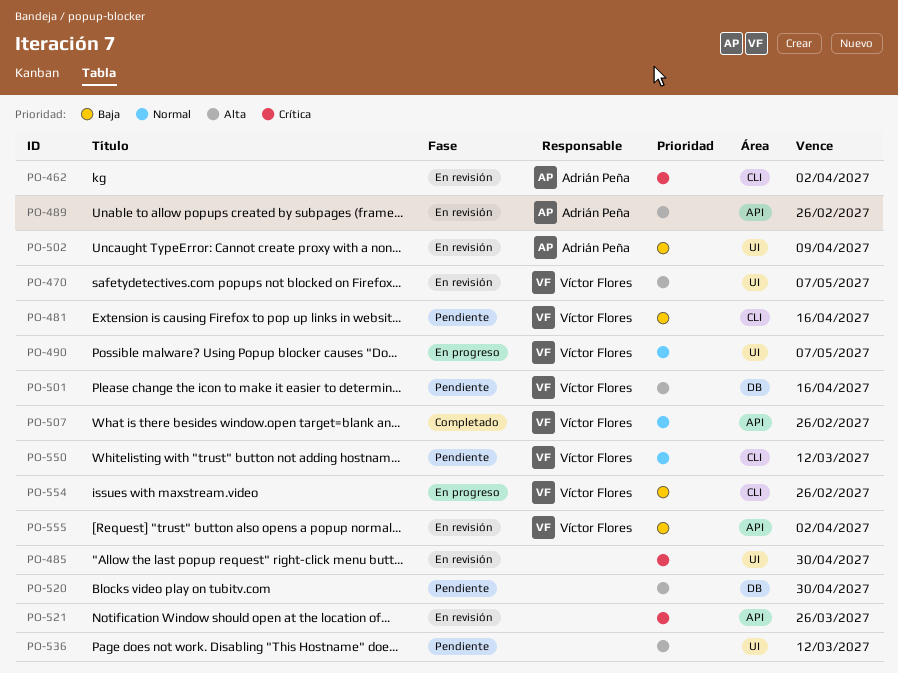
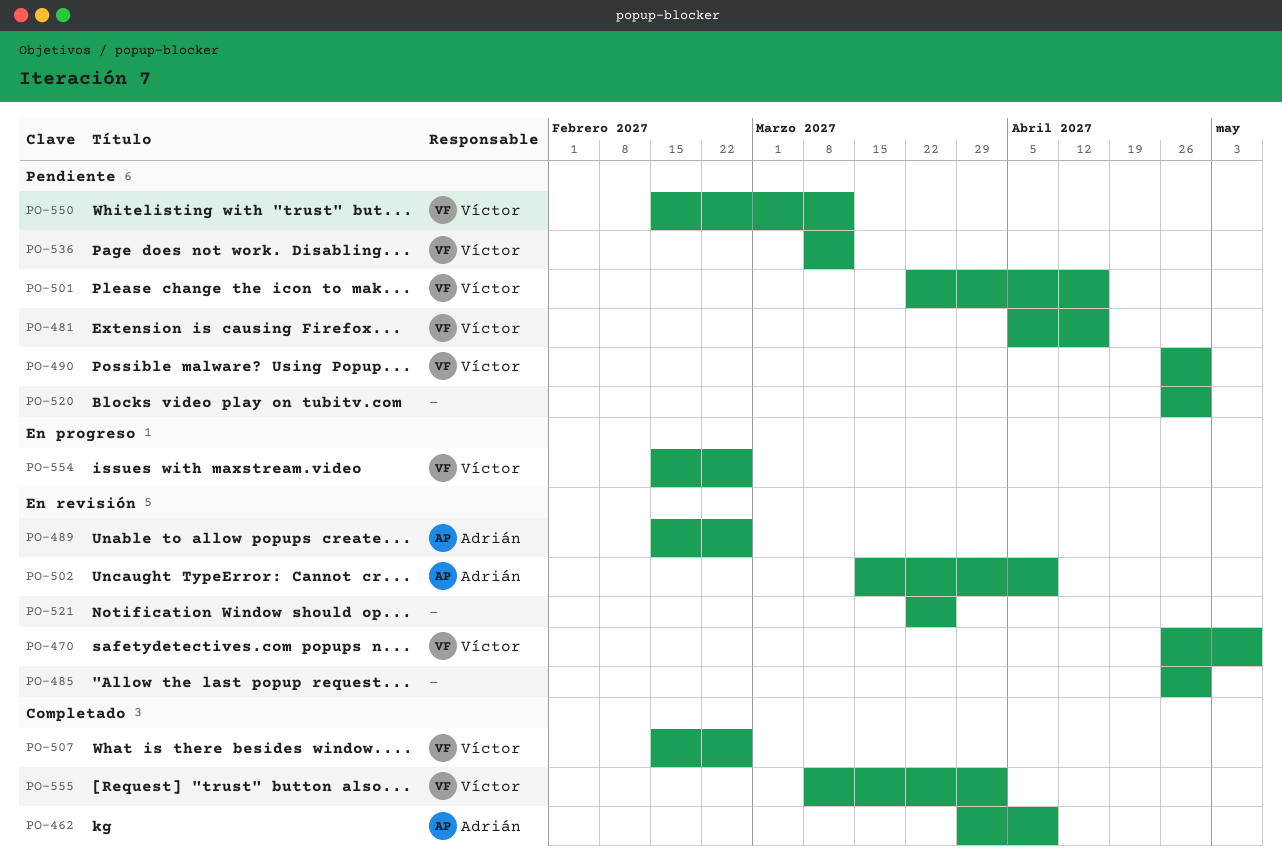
PO-462, status: En revisión -> Completado
PO-462, due: Apr 2 -> Apr 9
PO-490, status: En progreso -> Pendiente
PO-490, due: May 7 -> Apr 30
PO-536, owner: none -> Víctor Flores
PO-555, status: En revisión -> Completado

